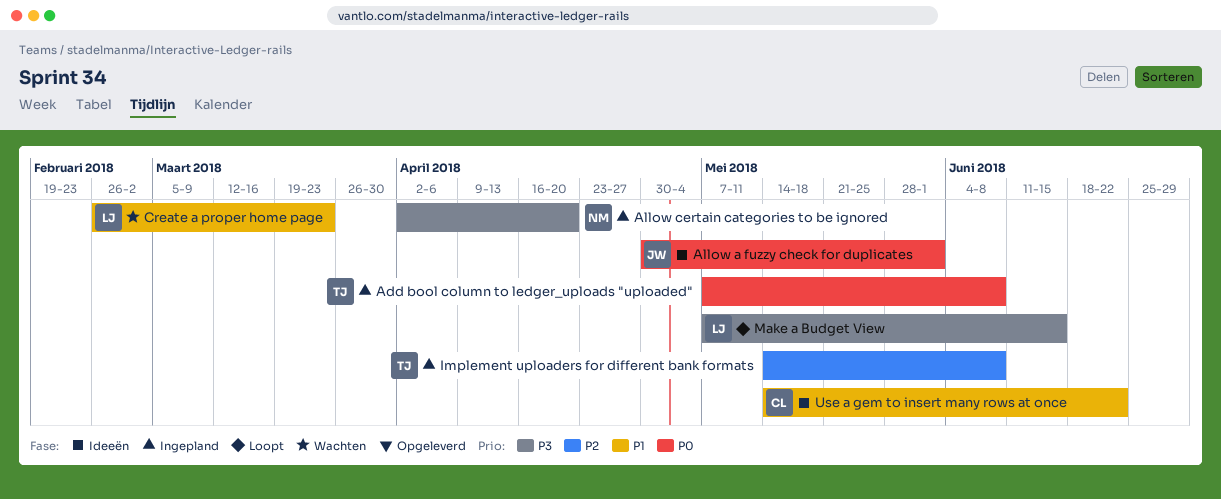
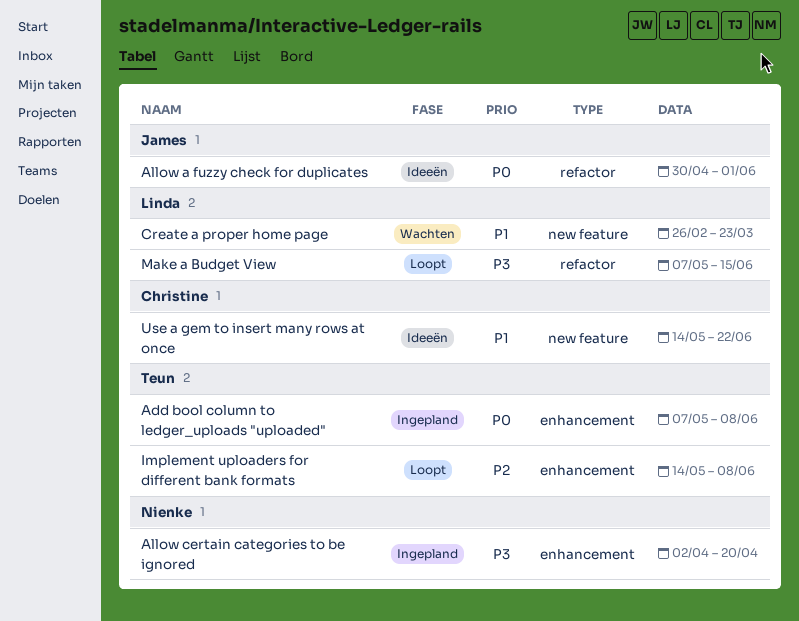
Implement uploaders for different bank formats, status: Ingepland -> Loopt

